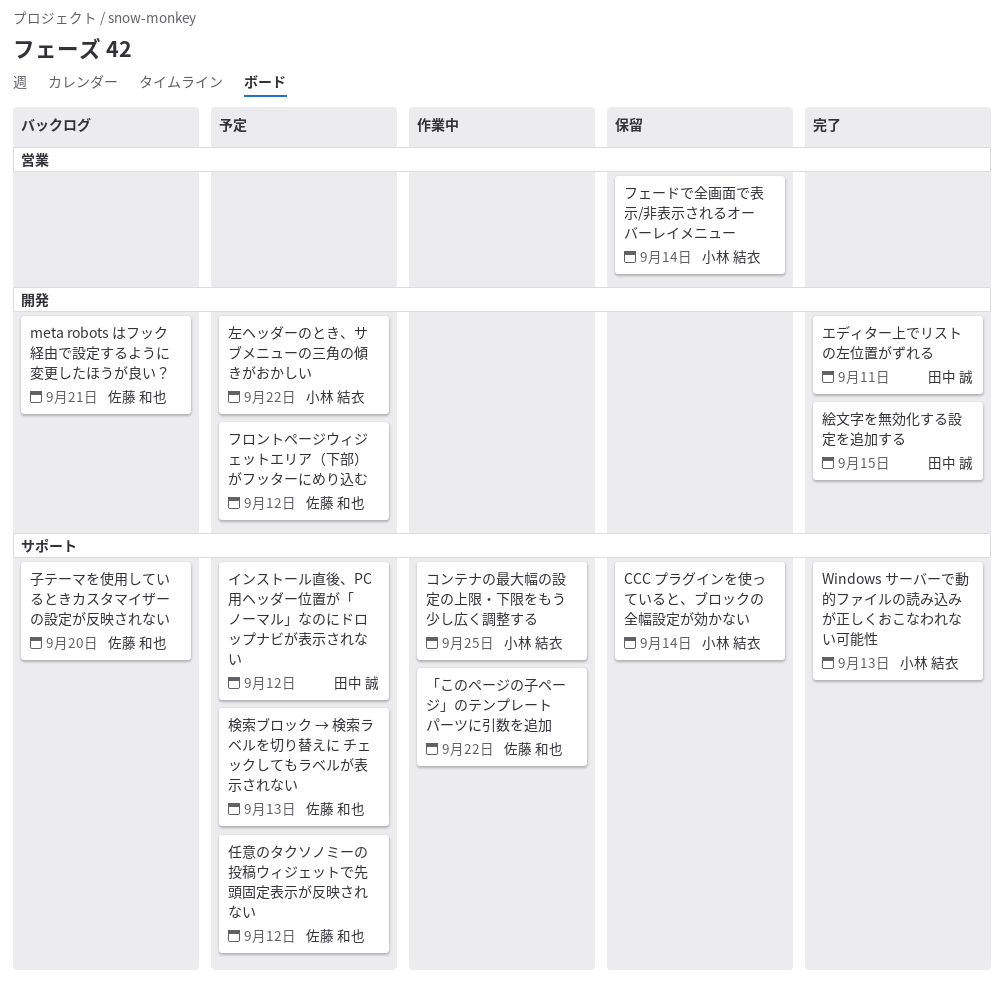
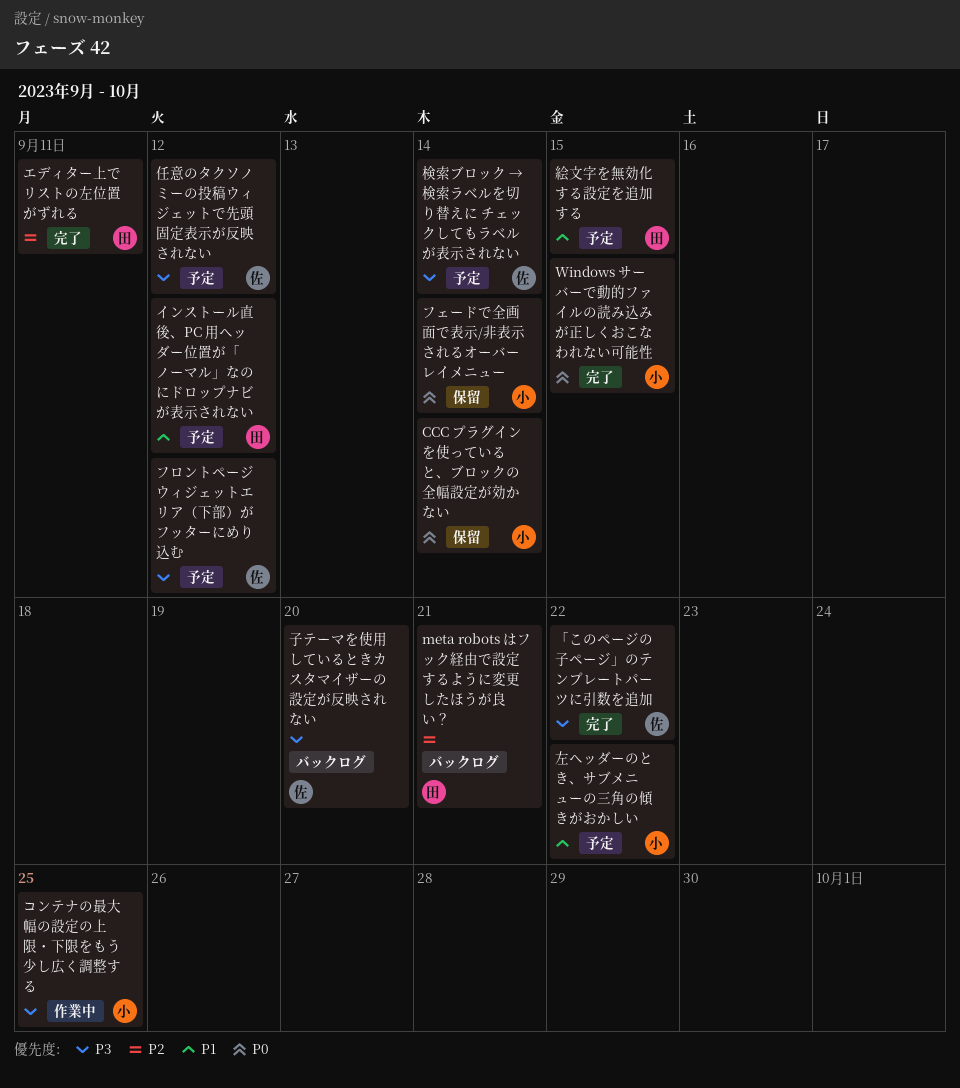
meta robots はフック経由で設定するように変更したほうが良い？, owner: 佐藤 和也 -> 田中 誠
Windows サーバーで動的ファイルの読み込みが正しくおこなわれない可能性, due: Sep 13 -> Sep 15
「このページの子ページ」のテンプレートパーツに引数を追加, status: 作業中 -> 完了
検索ブロック → 検索ラベルを切り替えに チェックしてもラベルが表示されない, due: Sep 13 -> Sep 14
絵文字を無効化する設定を追加する, status: 完了 -> 予定

